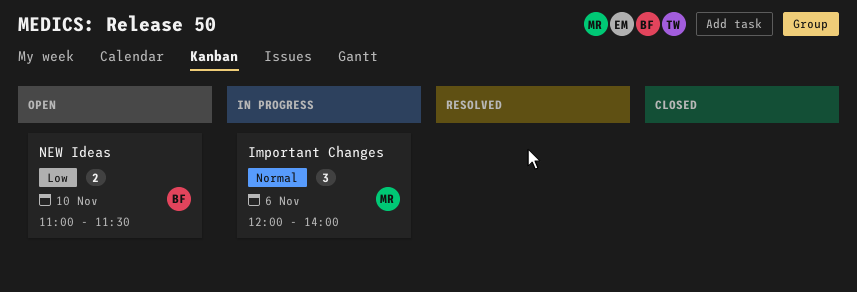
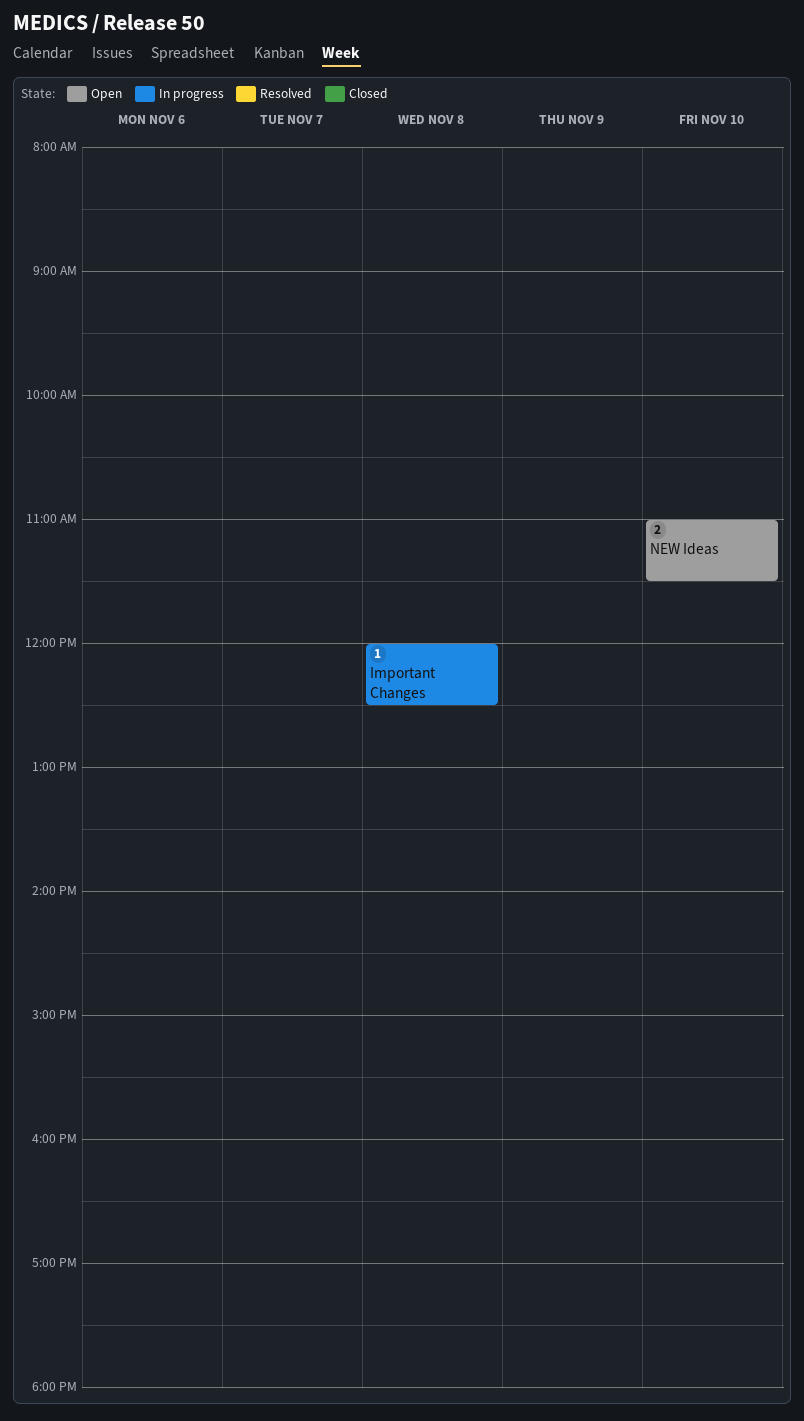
Important Changes, estimate: 3 -> 1
Important Changes, day: Nov 6 -> Nov 8
Important Changes, ends: 14:00 -> 12:30

